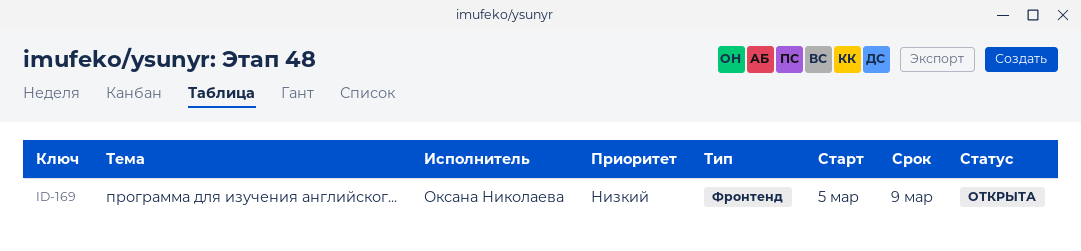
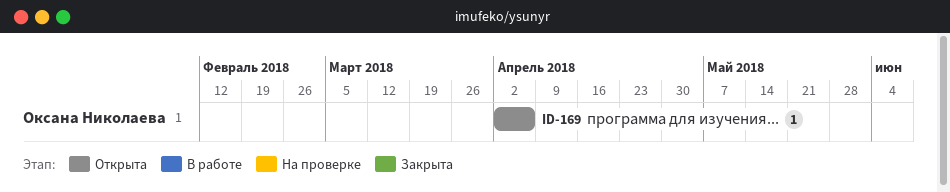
ID-169, start: Mar 5 -> Apr 2
ID-169, due: Mar 9 -> Apr 6

